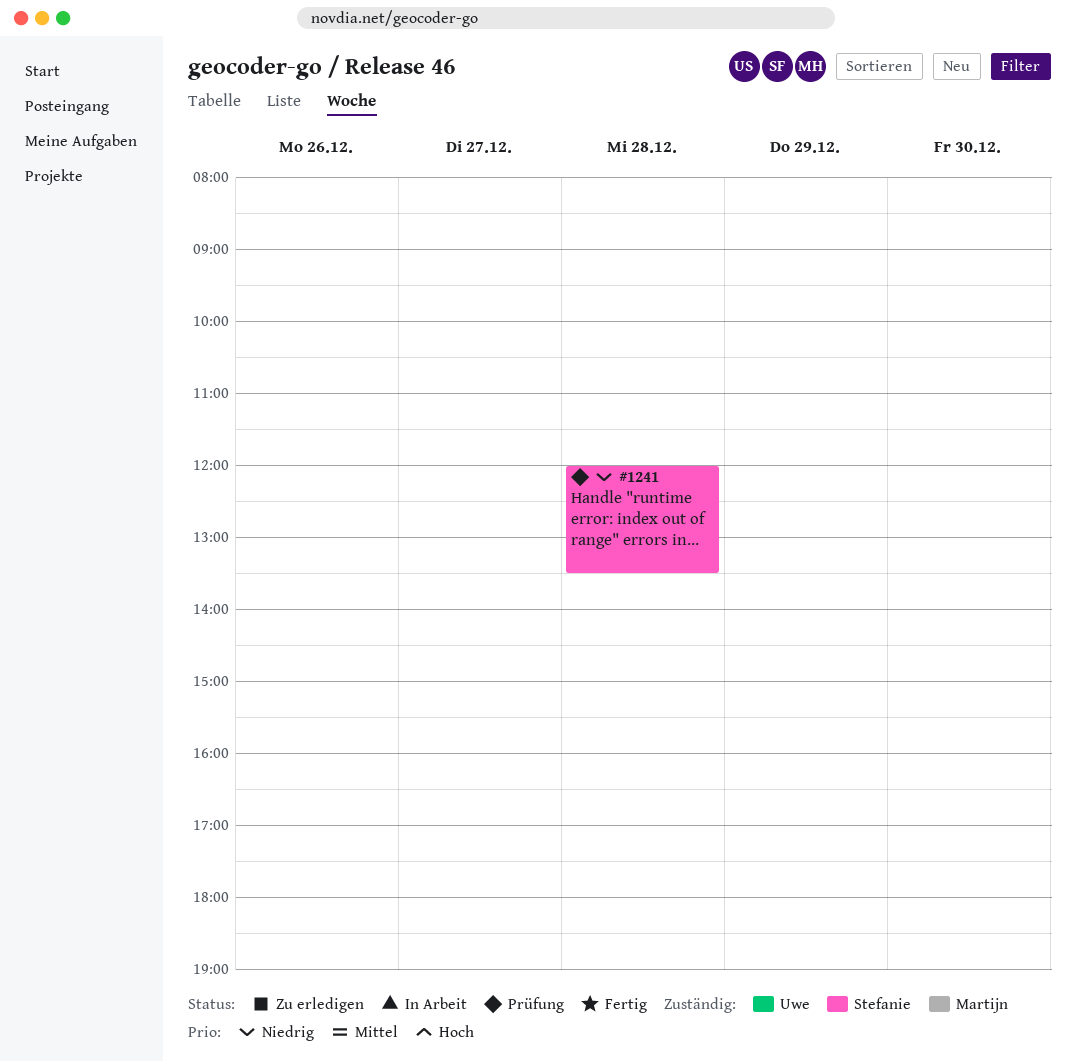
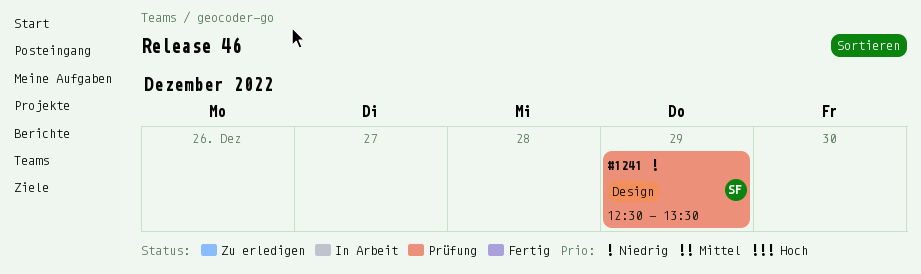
#1241, day: Dec 28 -> Dec 29
#1241, begins: 12:00 -> 12:30

